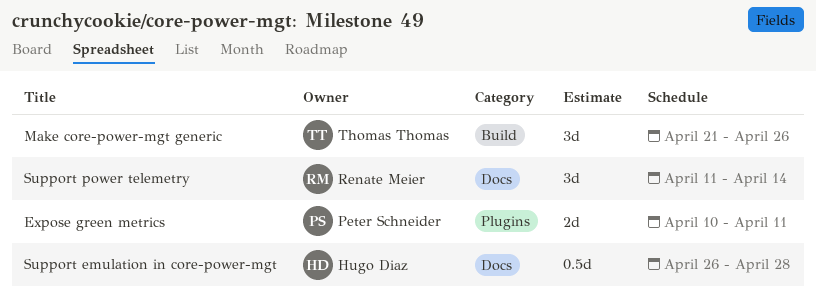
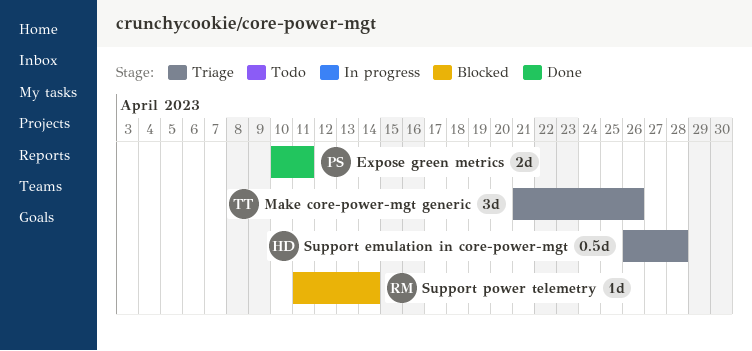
Support power telemetry, estimate: 3d -> 1d

